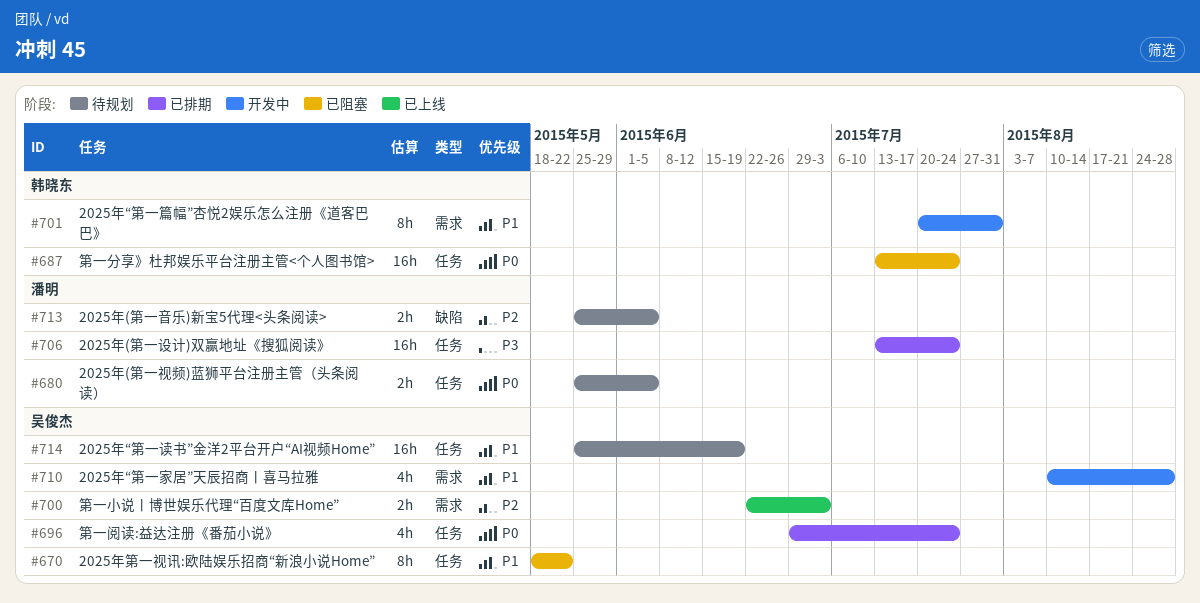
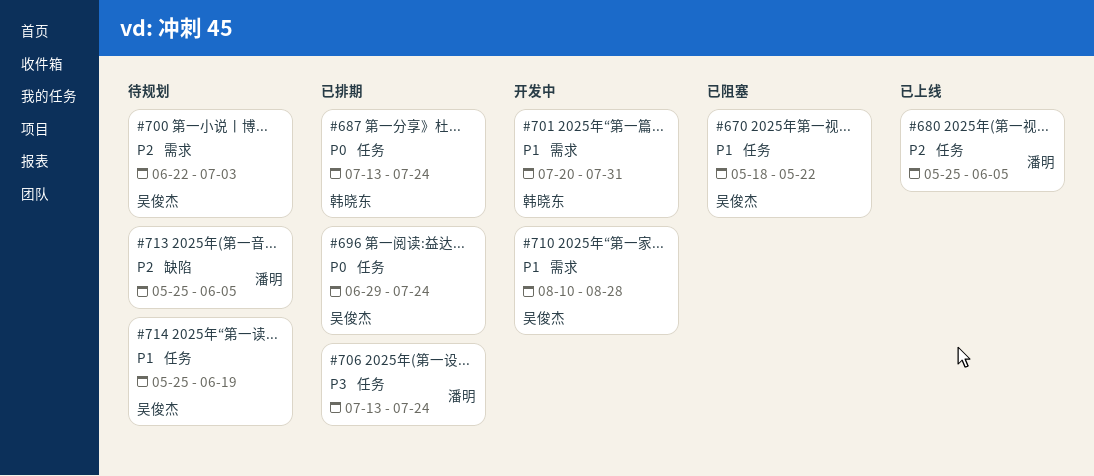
#680, status: 待规划 -> 已上线
#680, priority: P0 -> P2
#687, status: 已阻塞 -> 已排期
#700, status: 已上线 -> 待规划

